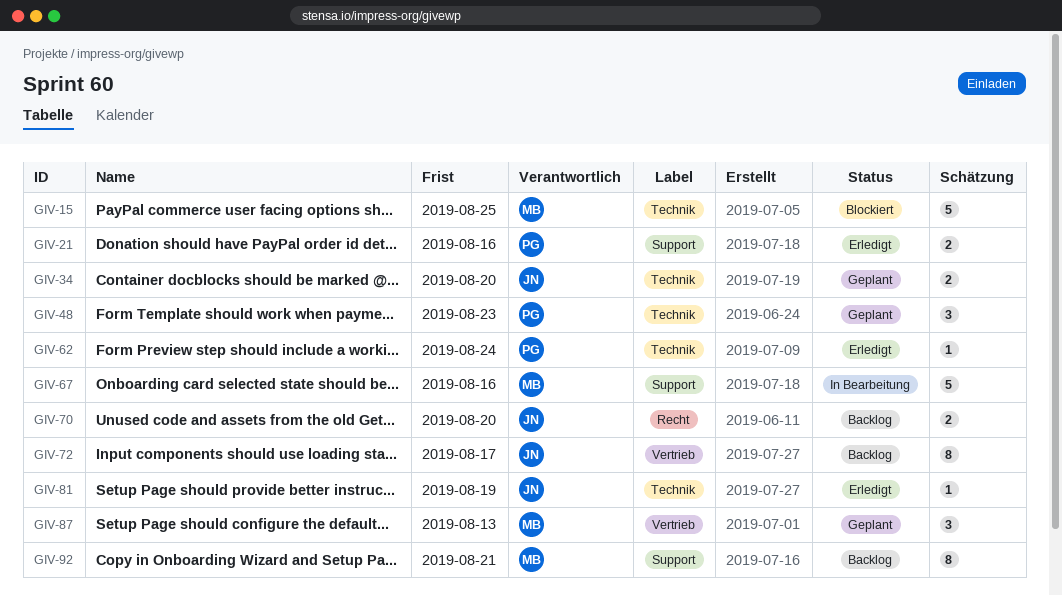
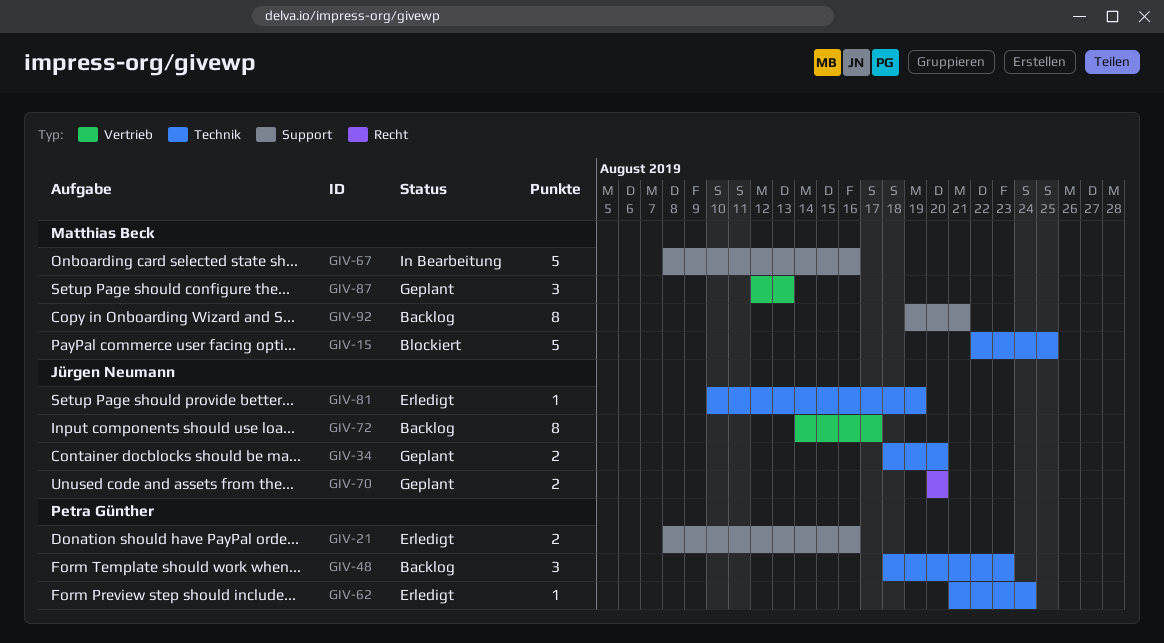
GIV-48, status: Geplant -> Backlog
GIV-70, status: Backlog -> Geplant

